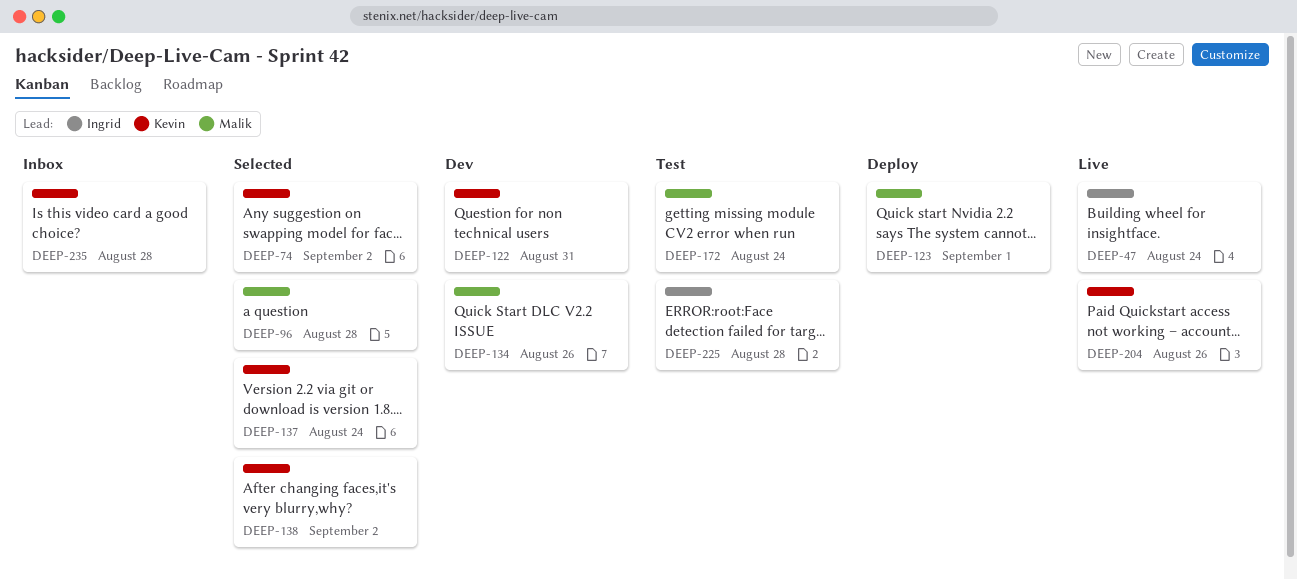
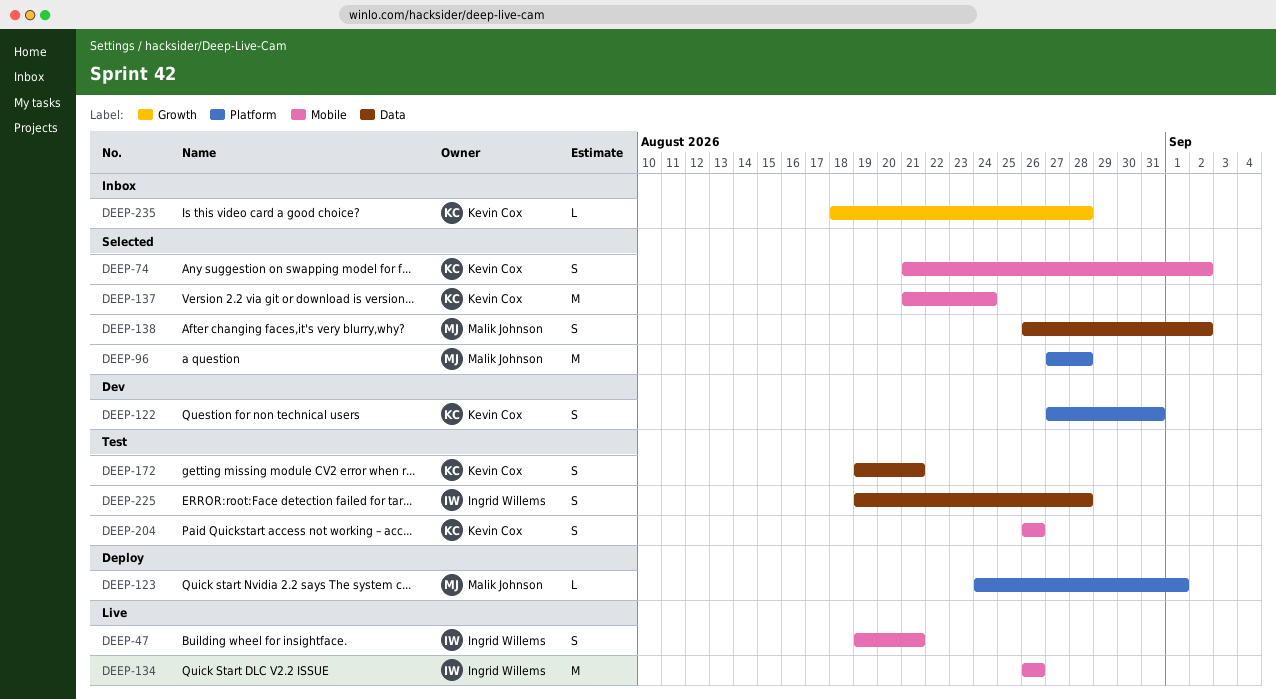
DEEP-47, due: Aug 24 -> Aug 21
DEEP-134, status: Dev -> Live
DEEP-134, owner: Malik Johnson -> Ingrid Willems
DEEP-138, owner: Kevin Cox -> Malik Johnson
DEEP-172, owner: Malik Johnson -> Kevin Cox
DEEP-172, due: Aug 24 -> Aug 21
DEEP-204, status: Live -> Test

